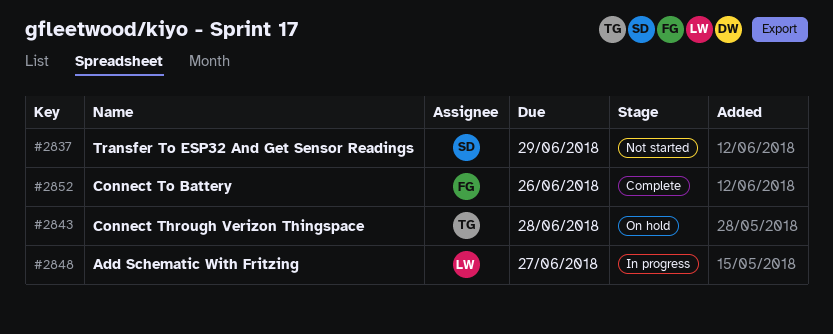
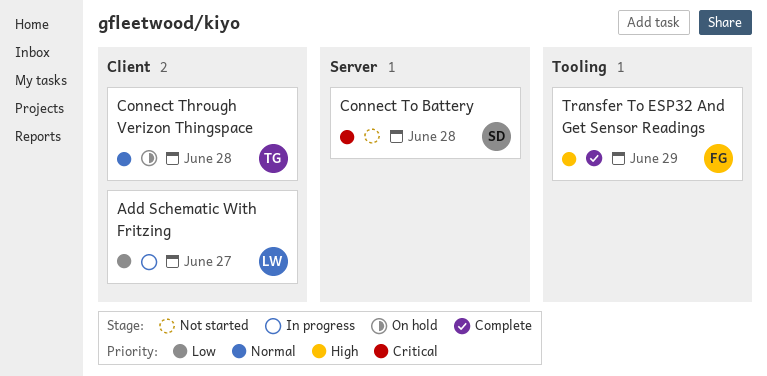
Connect To Battery, status: Complete -> Not started
Connect To Battery, owner: FG -> SD
Connect To Battery, due: Jun 26 -> Jun 28
Transfer To ESP32 And Get Sensor Readings, status: Not started -> Complete
Transfer To ESP32 And Get Sensor Readings, owner: SD -> FG

